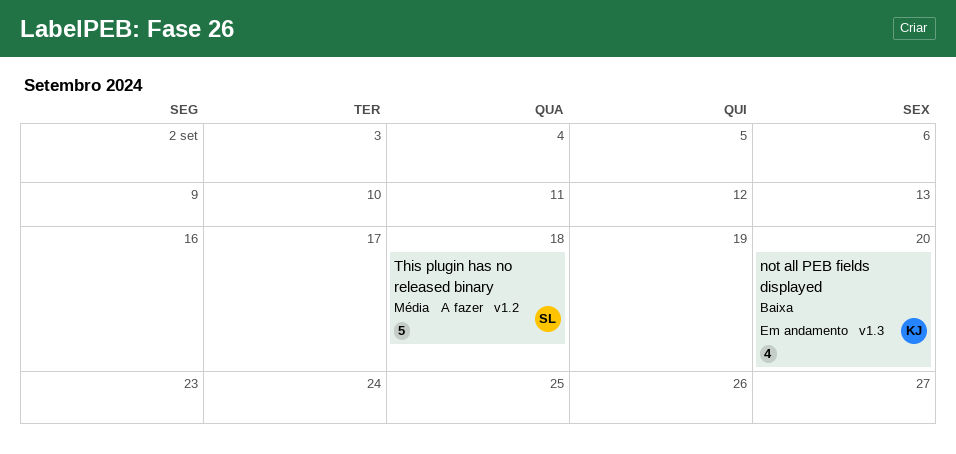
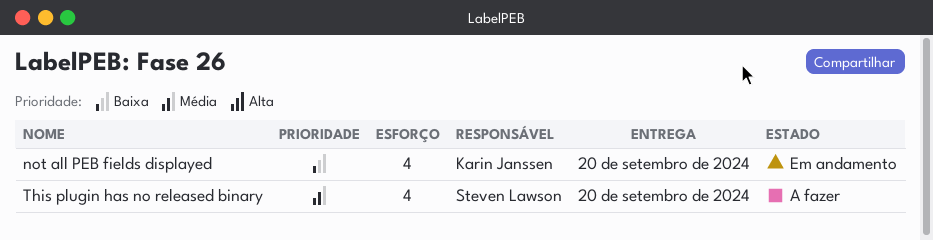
This plugin has no released binary, estimate: 5 -> 4
This plugin has no released binary, due: Sep 18 -> Sep 20

